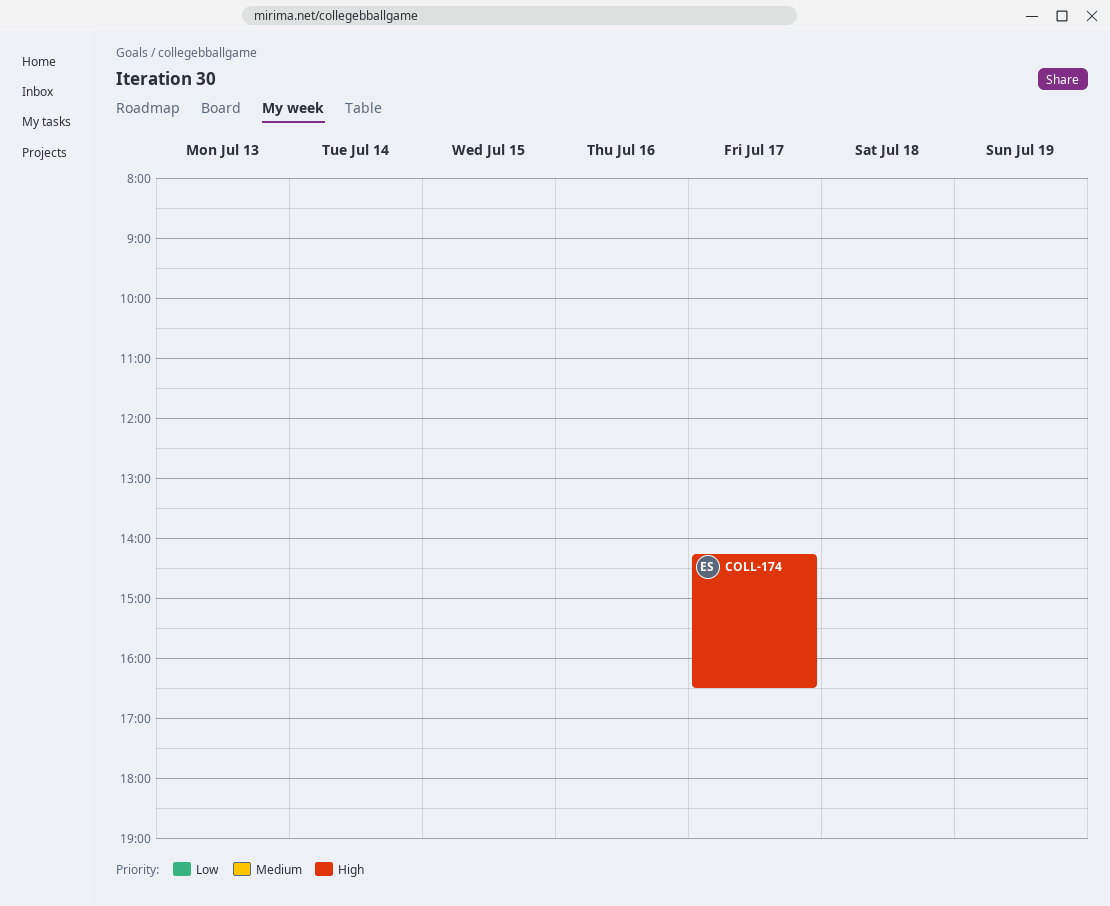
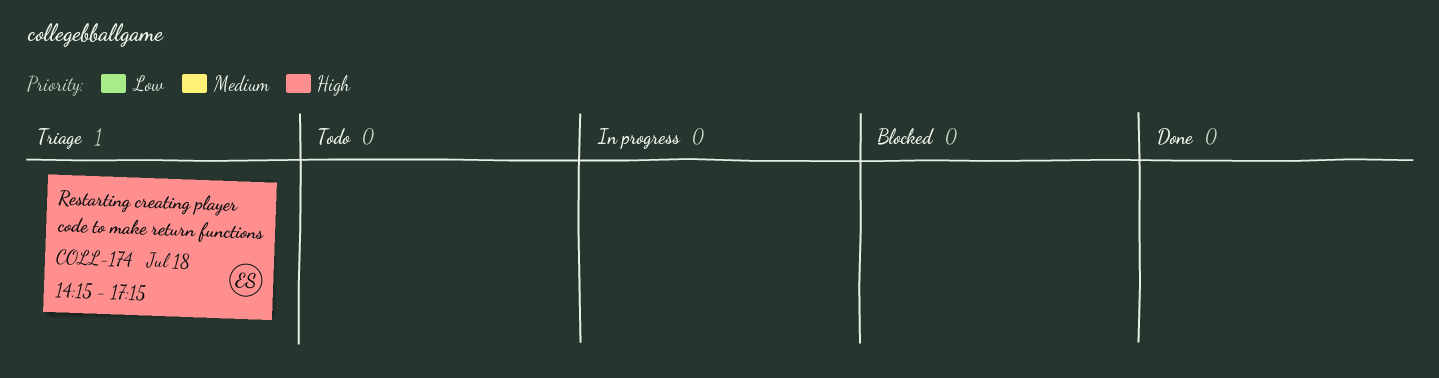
COLL-174, day: Jul 17 -> Jul 18
COLL-174, ends: 16:30 -> 17:15

